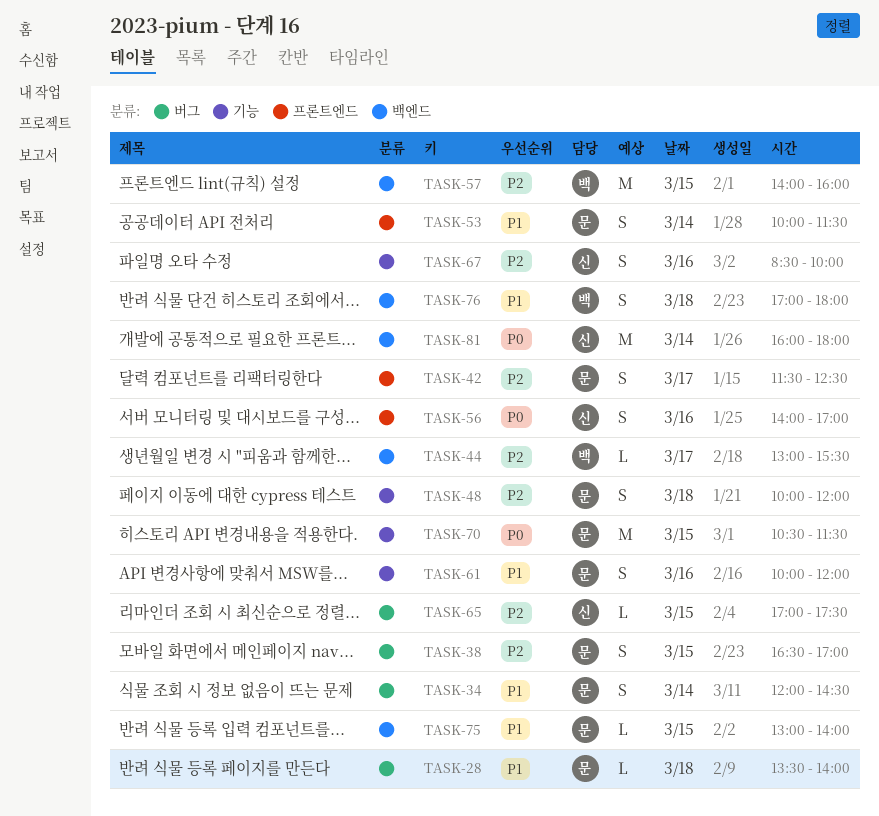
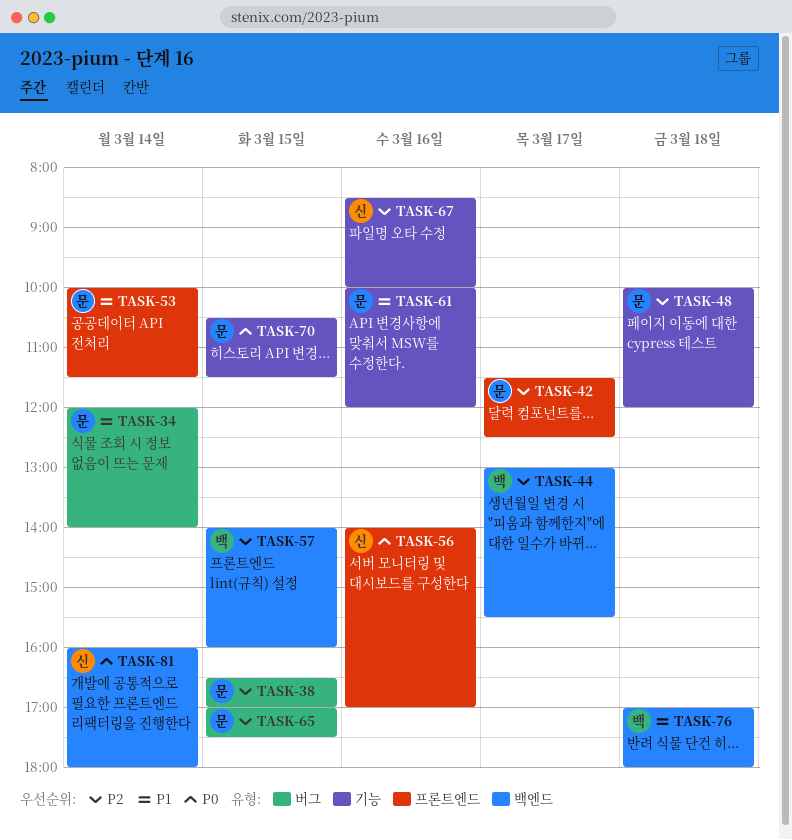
TASK-28: present -> none
TASK-34, ends: 14:30 -> 14:00
TASK-65, owner: 신 -> 문
TASK-75: present -> none

